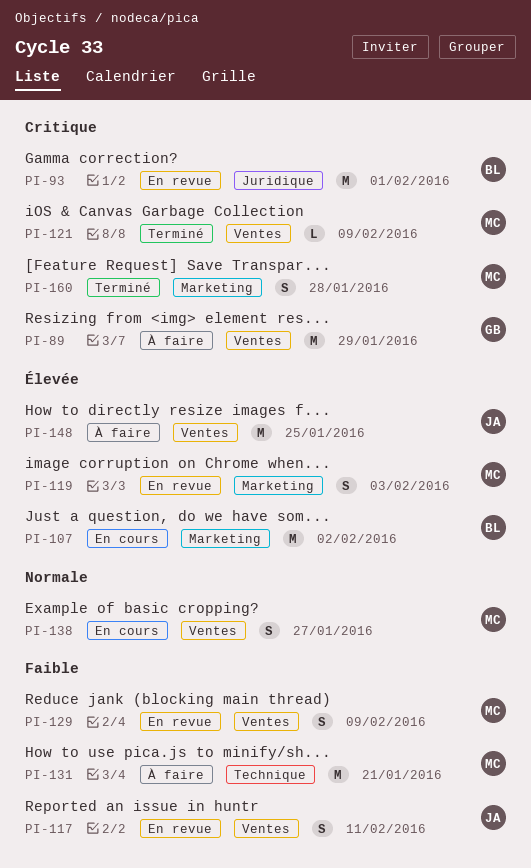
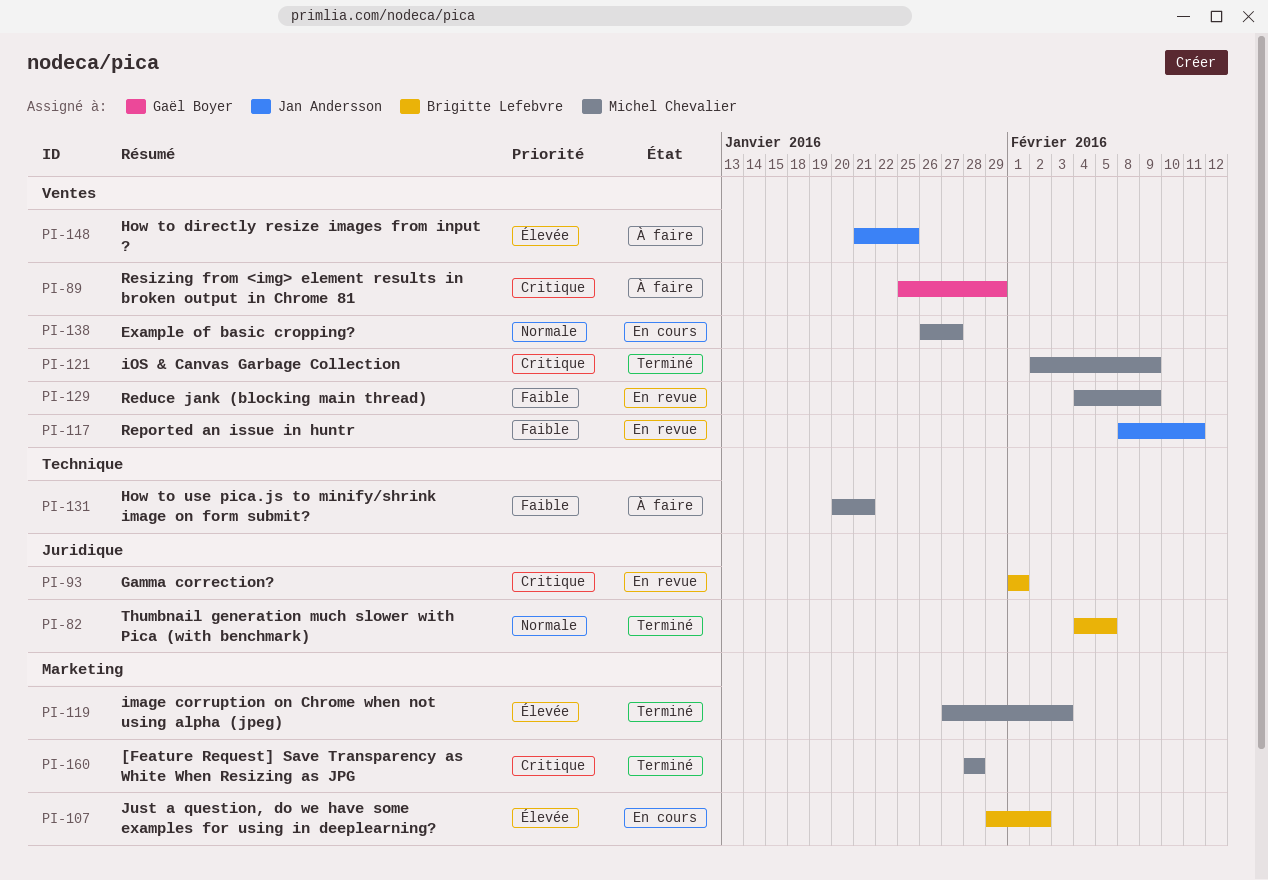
PI-82: none -> present
PI-119, status: En revue -> Terminé

